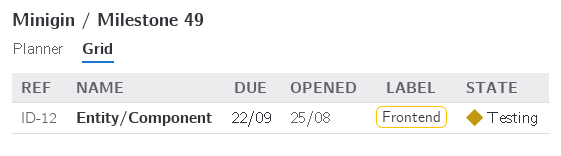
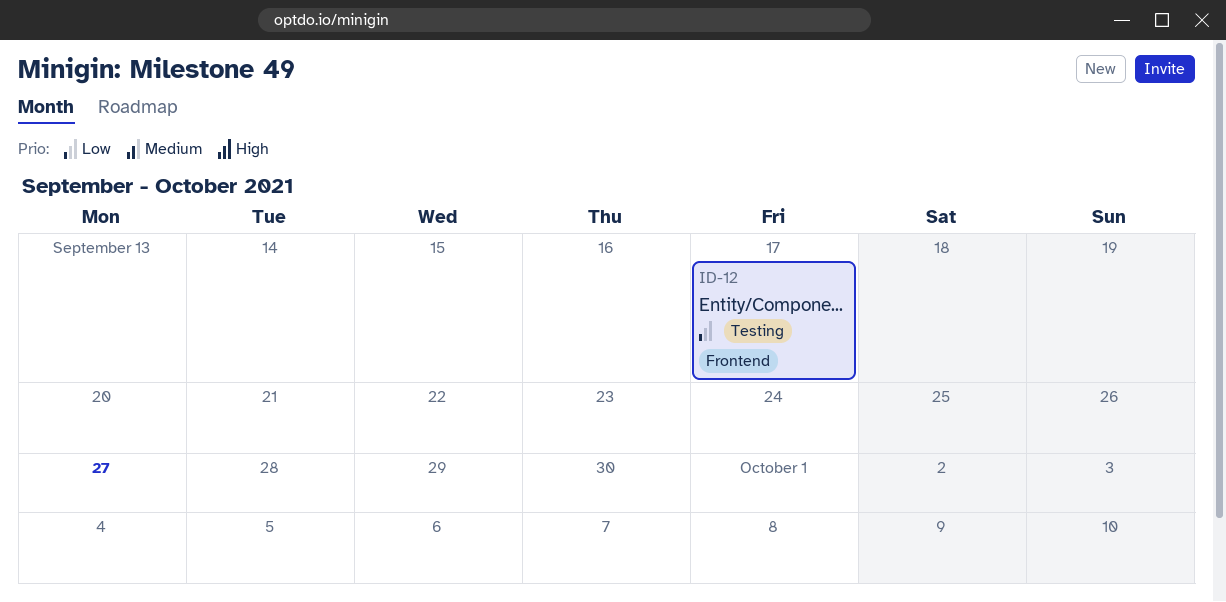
ID-12, due: Sep 22 -> Sep 17

